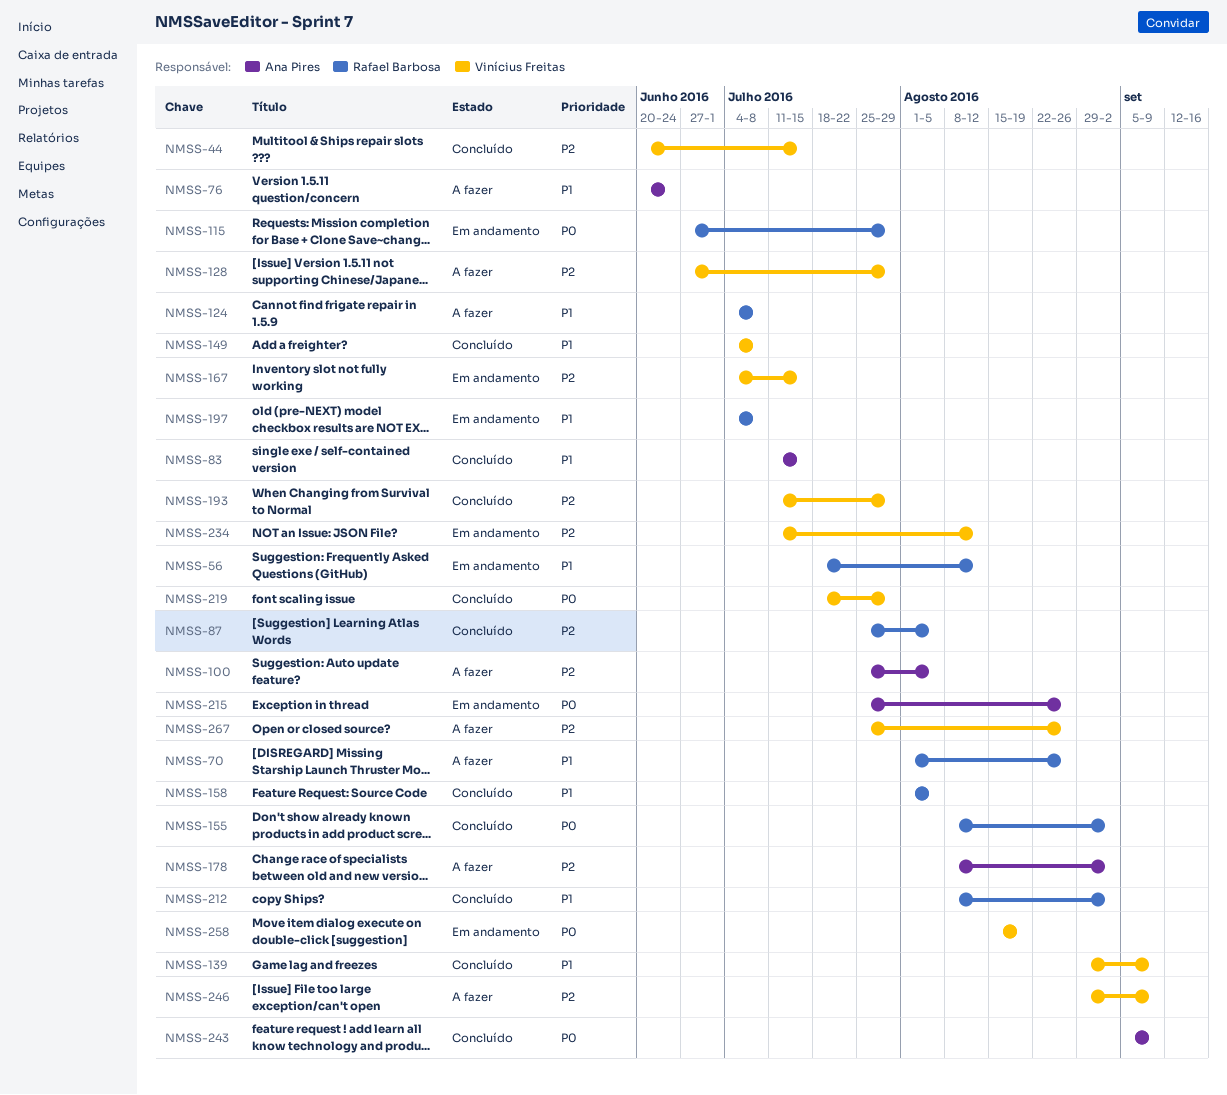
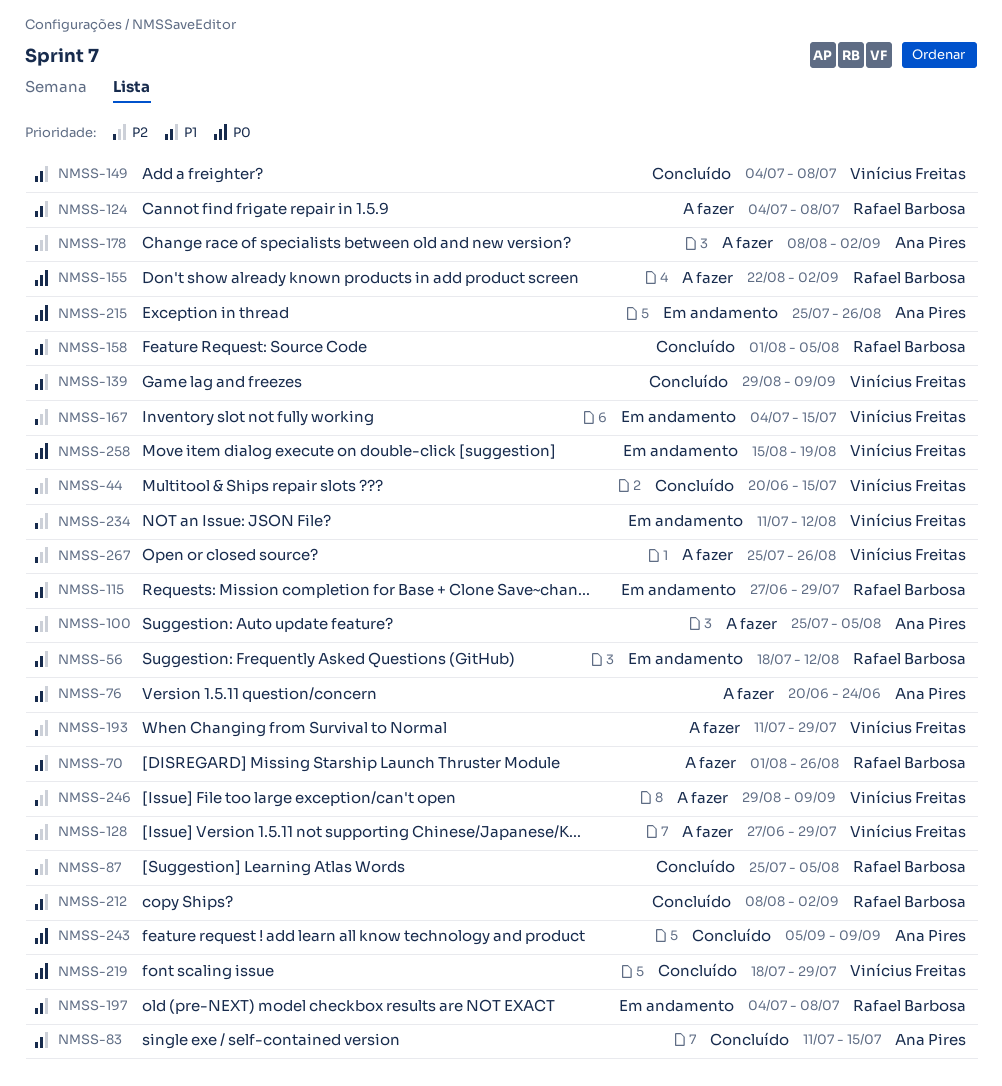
NMSS-115, priority: P0 -> P1
NMSS-155, status: Concluído -> A fazer
NMSS-155, start: Aug 8 -> Aug 22
NMSS-193, status: Concluído -> A fazer

